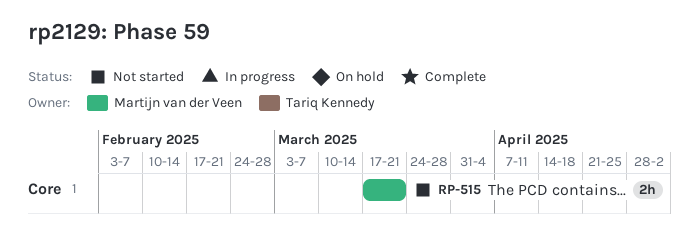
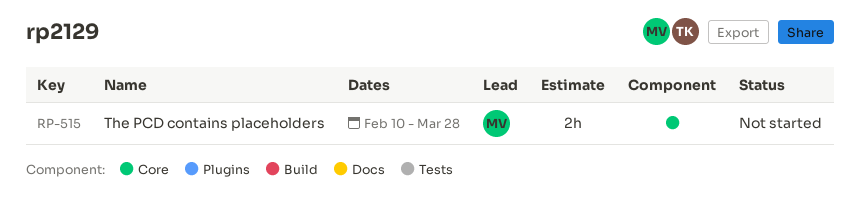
RP-515, start: Mar 17 -> Feb 10
RP-515, due: Mar 21 -> Mar 28

